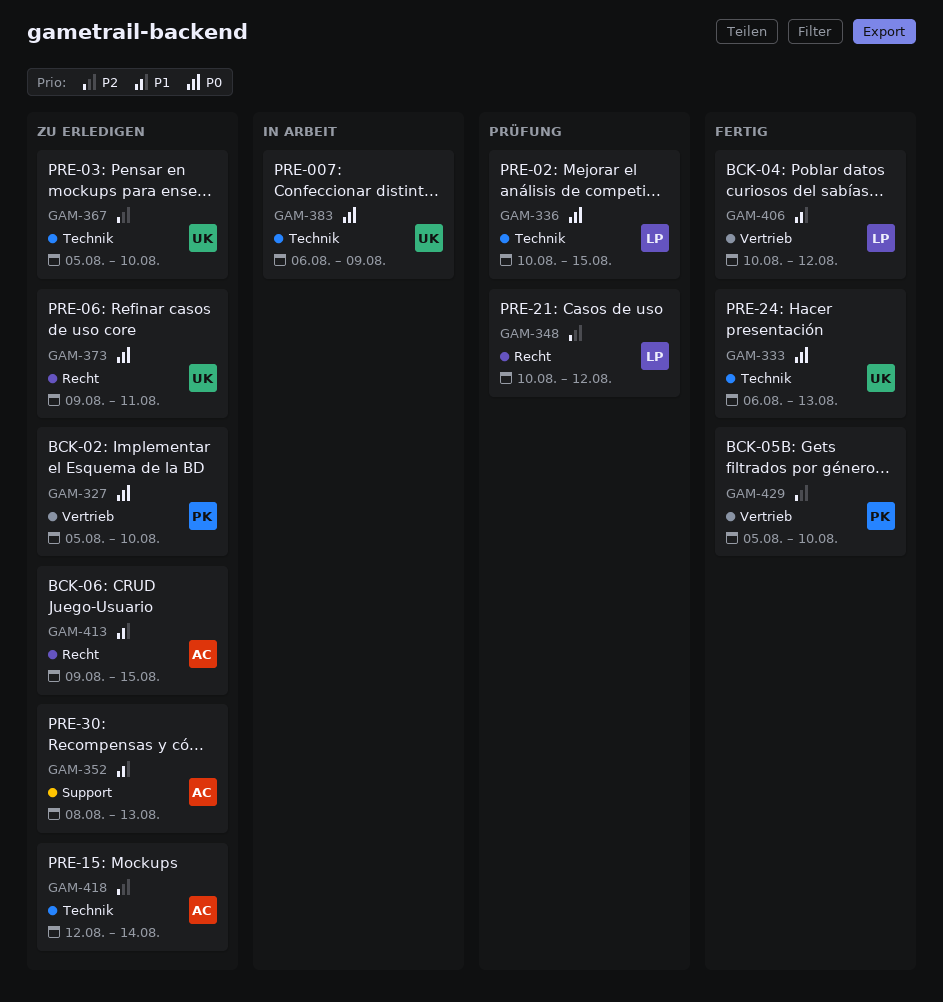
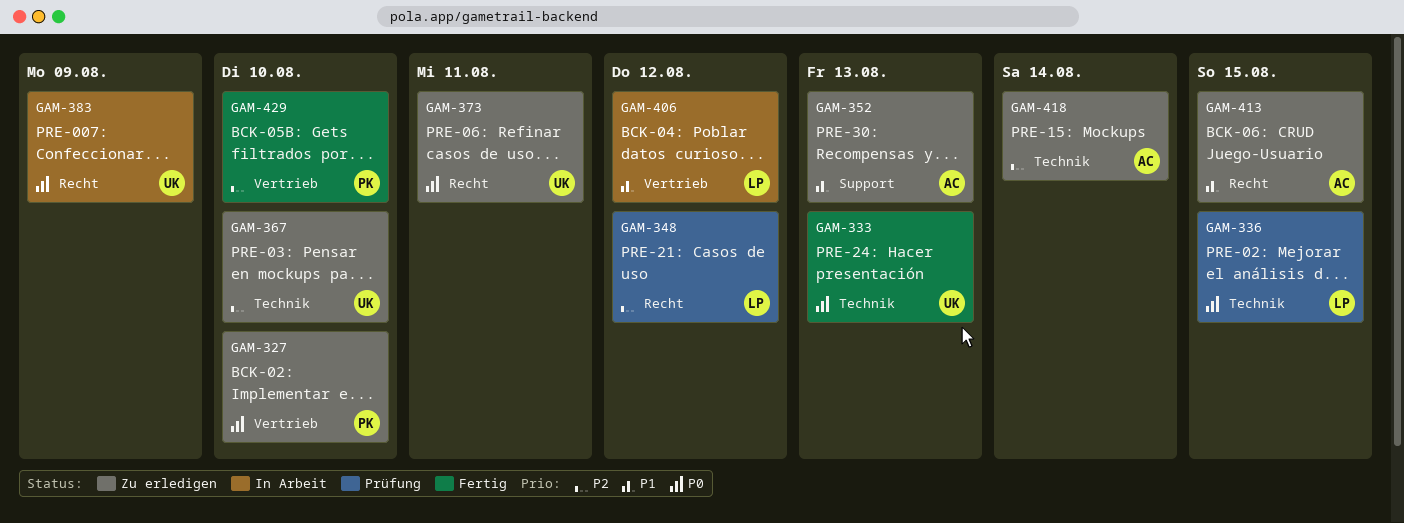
GAM-383, label: Technik -> Recht
GAM-406, status: Fertig -> In Arbeit

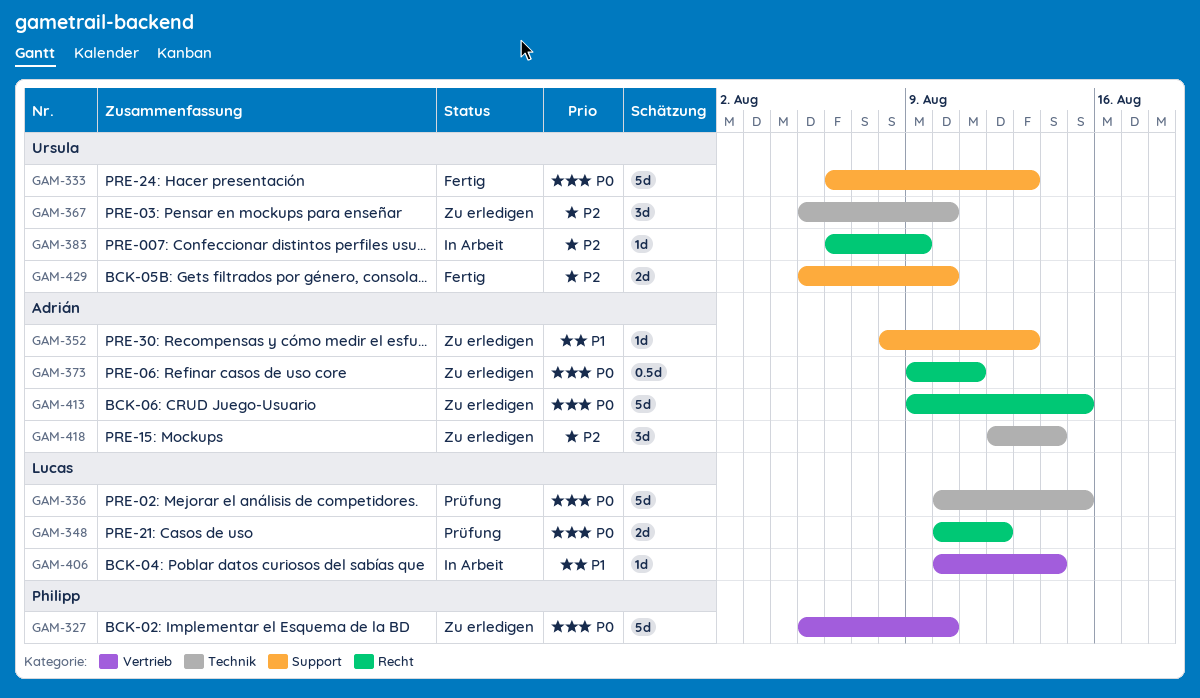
GAM-333, label: Technik -> Support
GAM-348, priority: P2 -> P0
GAM-373, owner: Ursula -> Adrián
GAM-383, priority: P0 -> P2
GAM-406, due: Aug 12 -> Aug 14
GAM-413, priority: P1 -> P0
GAM-429, owner: Philipp -> Ursula
GAM-429, label: Vertrieb -> Support

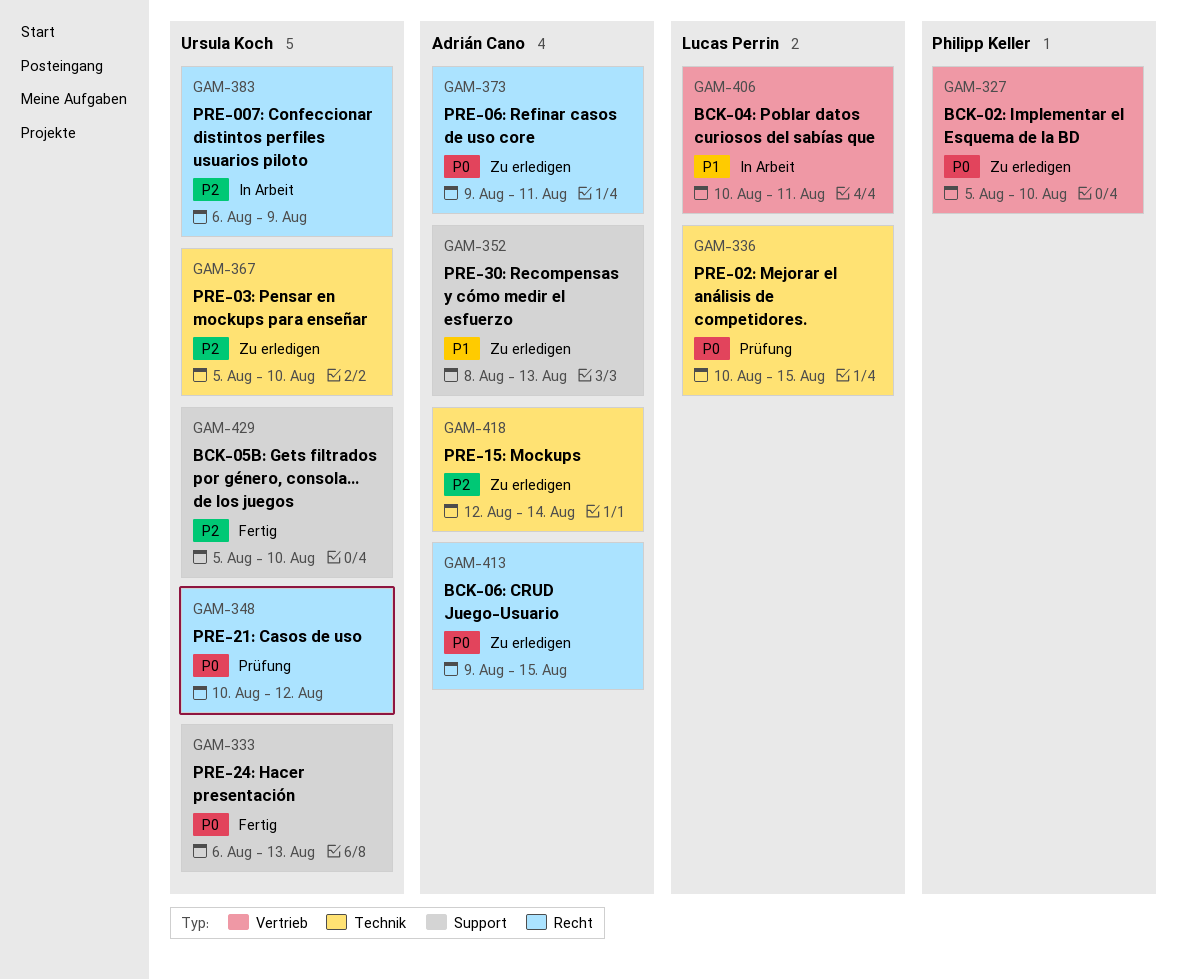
GAM-348, owner: Lucas Perrin -> Ursula Koch
GAM-406, due: Aug 14 -> Aug 11

